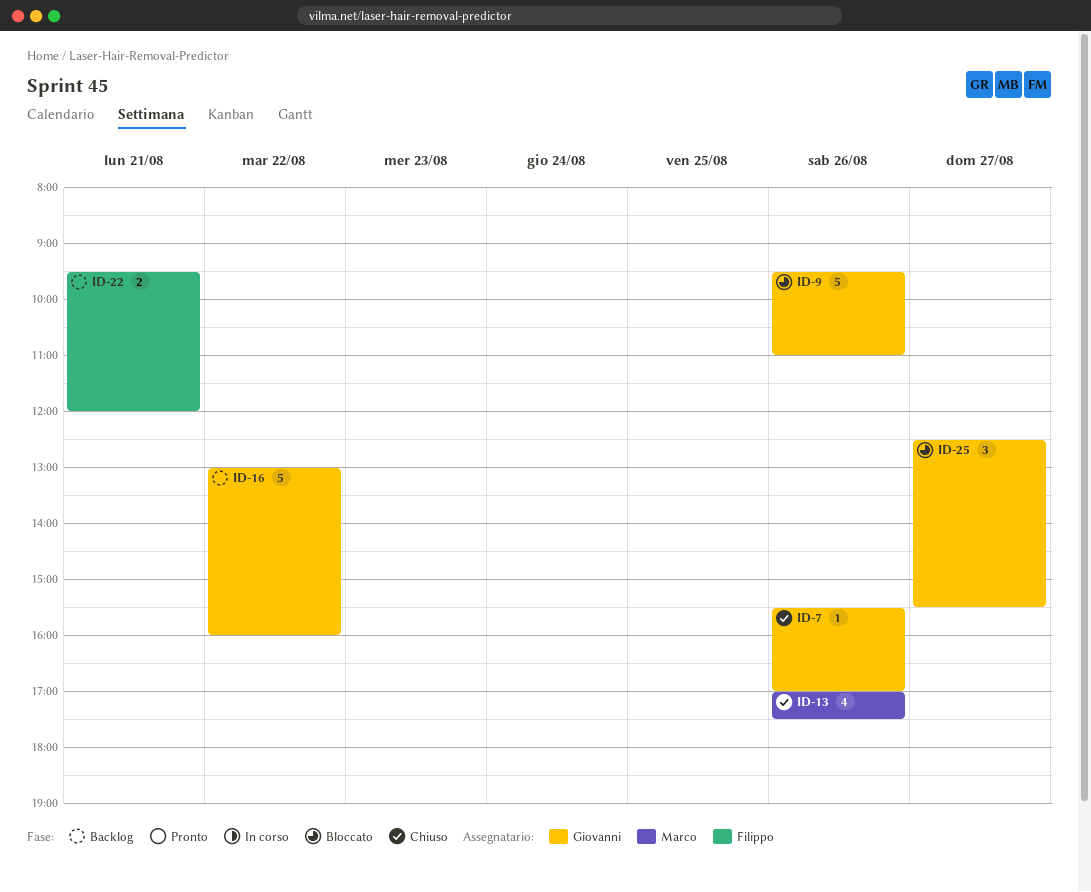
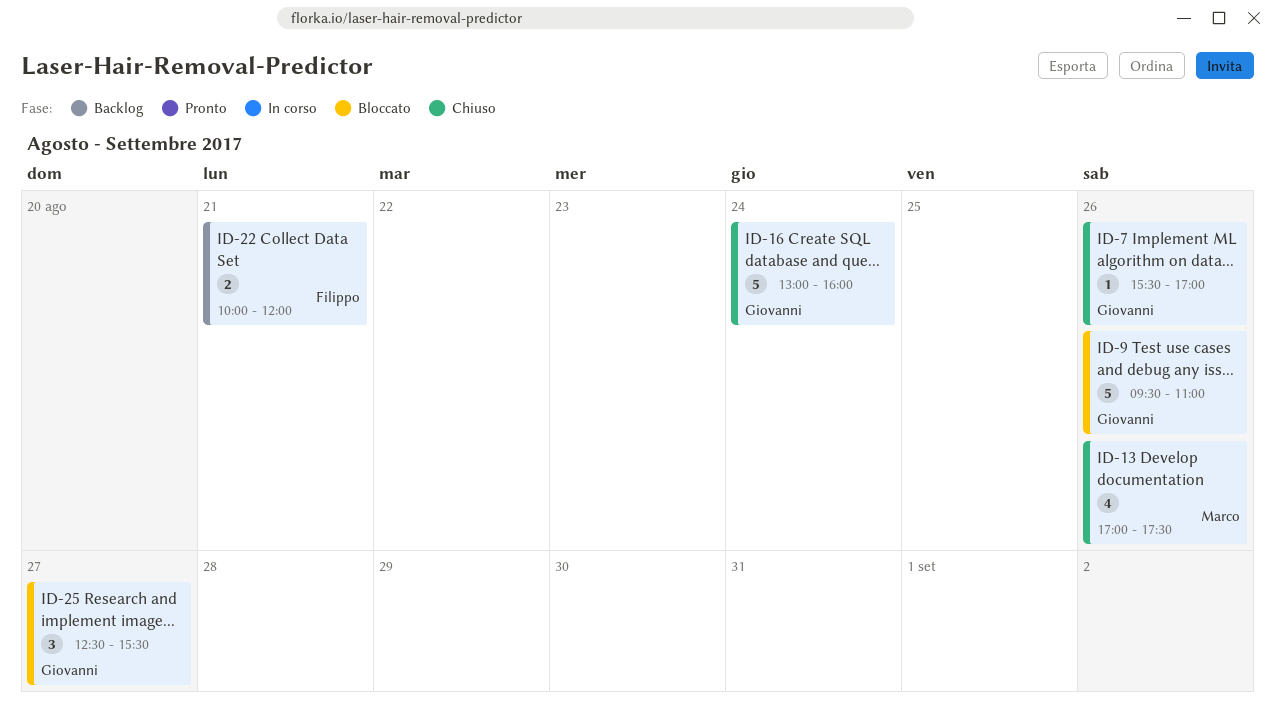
ID-16, status: Backlog -> Chiuso
ID-16, day: Aug 22 -> Aug 24
ID-22, begins: 09:30 -> 10:00

